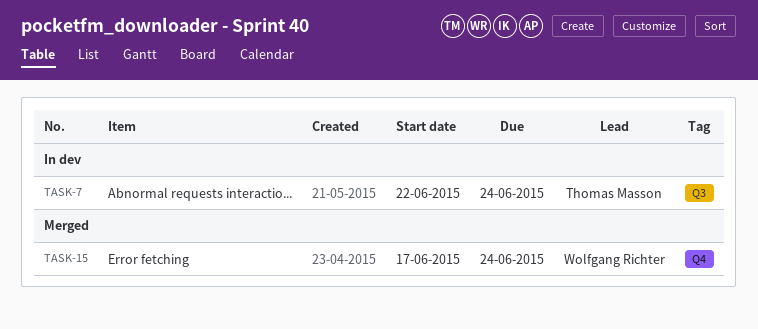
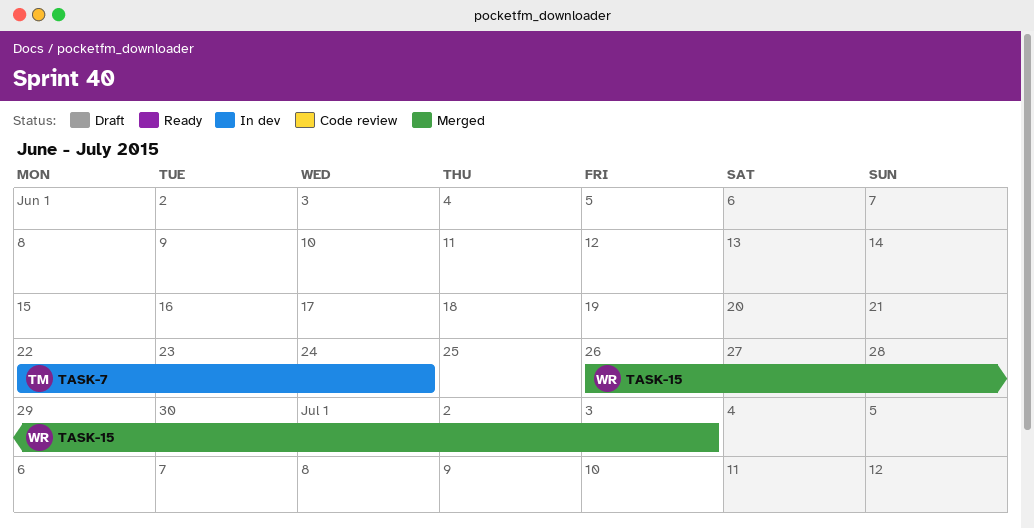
TASK-15, start: Jun 17 -> Jun 26
TASK-15, due: Jun 24 -> Jul 3

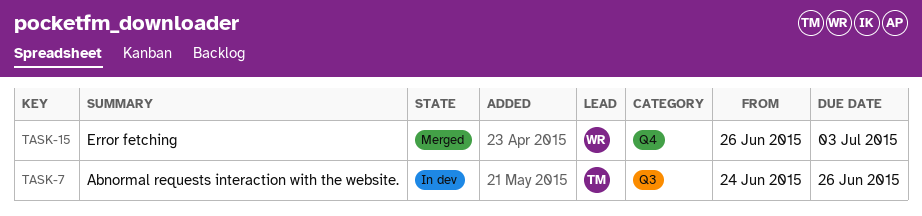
TASK-7, start: Jun 22 -> Jun 24
TASK-7, due: Jun 24 -> Jun 26

